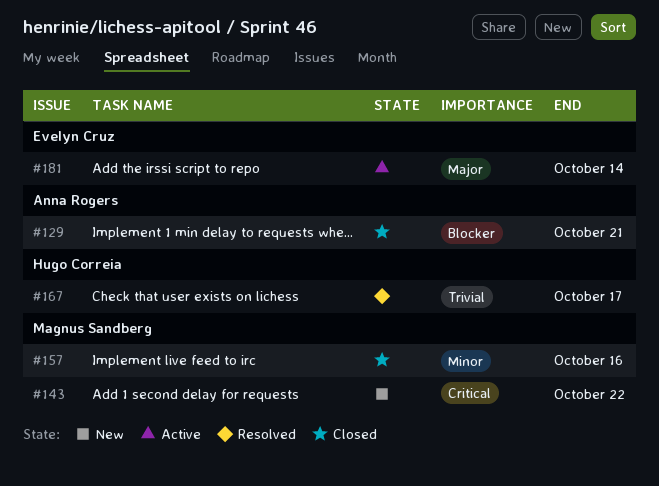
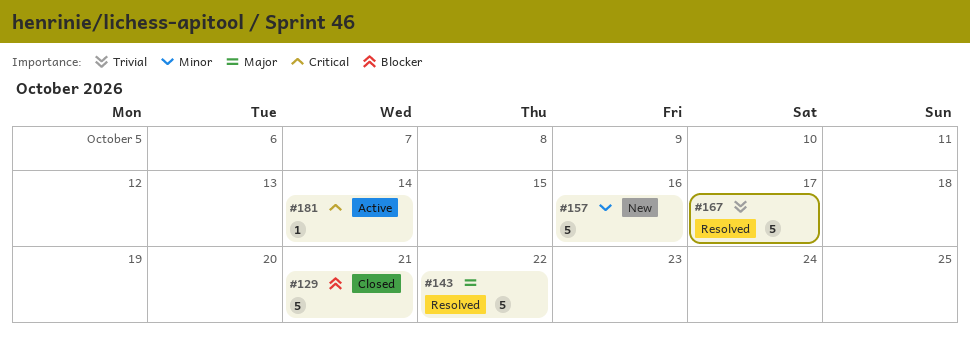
#143, status: New -> Resolved
#143, priority: Critical -> Major
#157, status: Closed -> New
#181, priority: Major -> Critical

